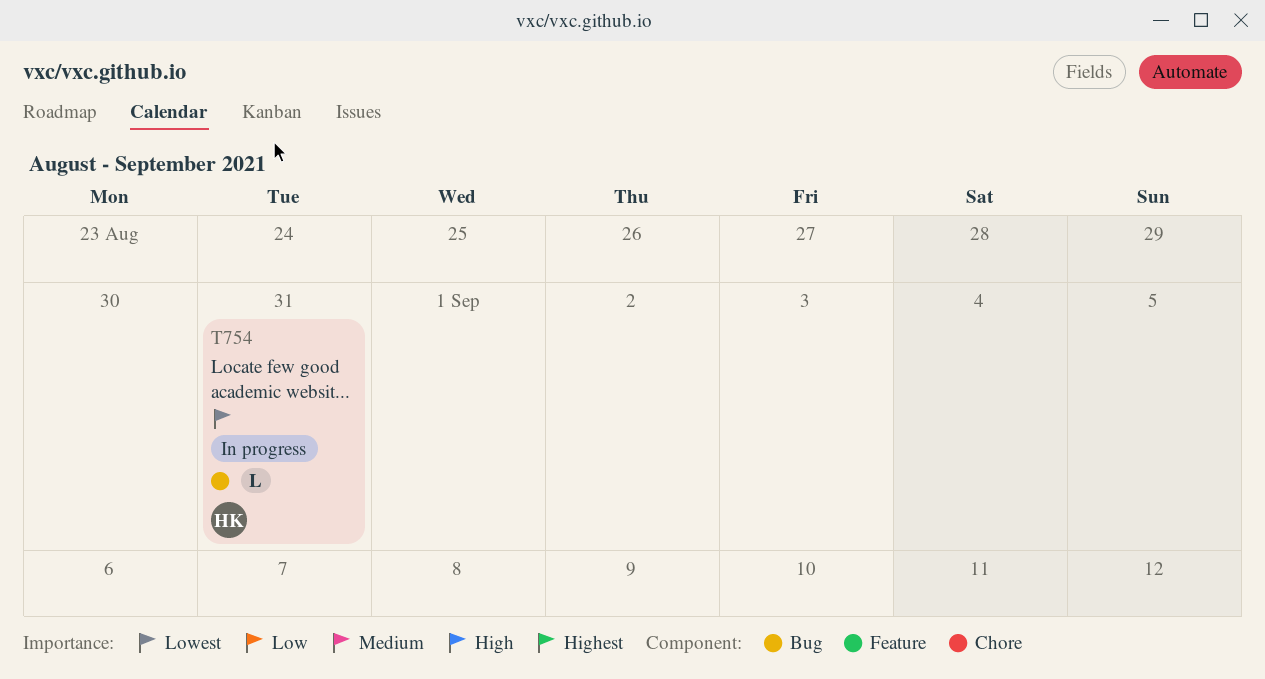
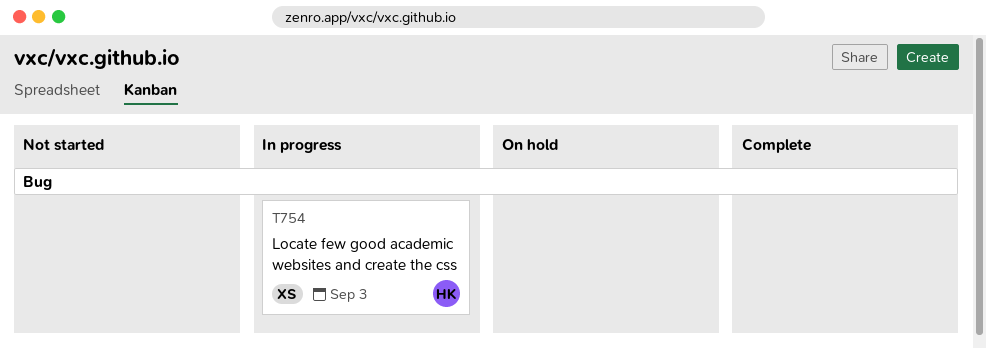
T754, estimate: L -> XS
T754, due: Aug 31 -> Sep 3

